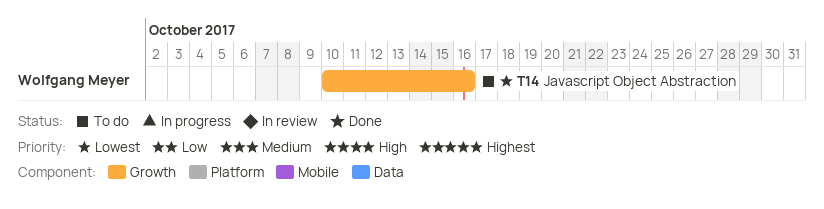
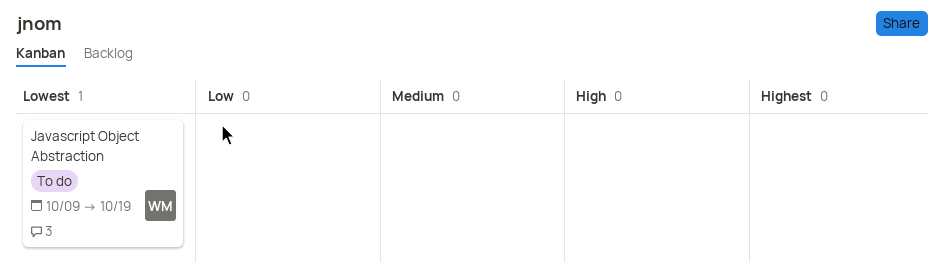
Javascript Object Abstraction, start: Oct 10 -> Oct 9
Javascript Object Abstraction, due: Oct 16 -> Oct 19

